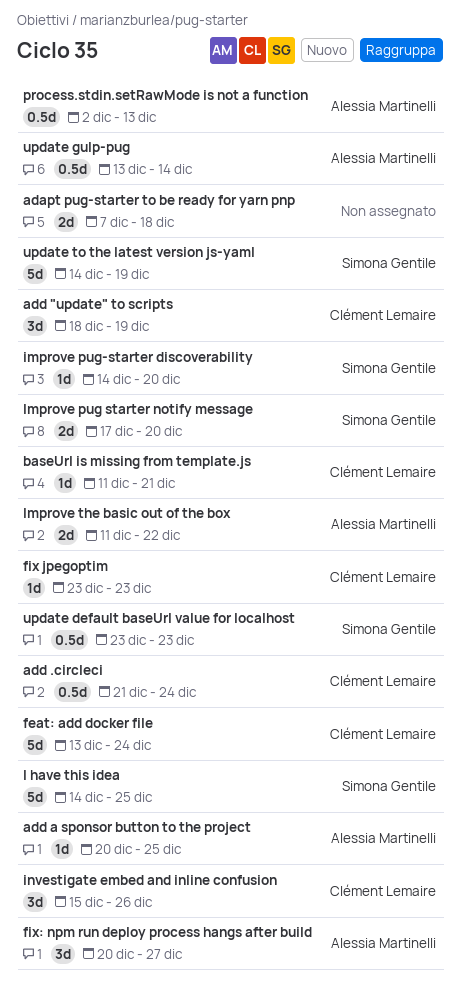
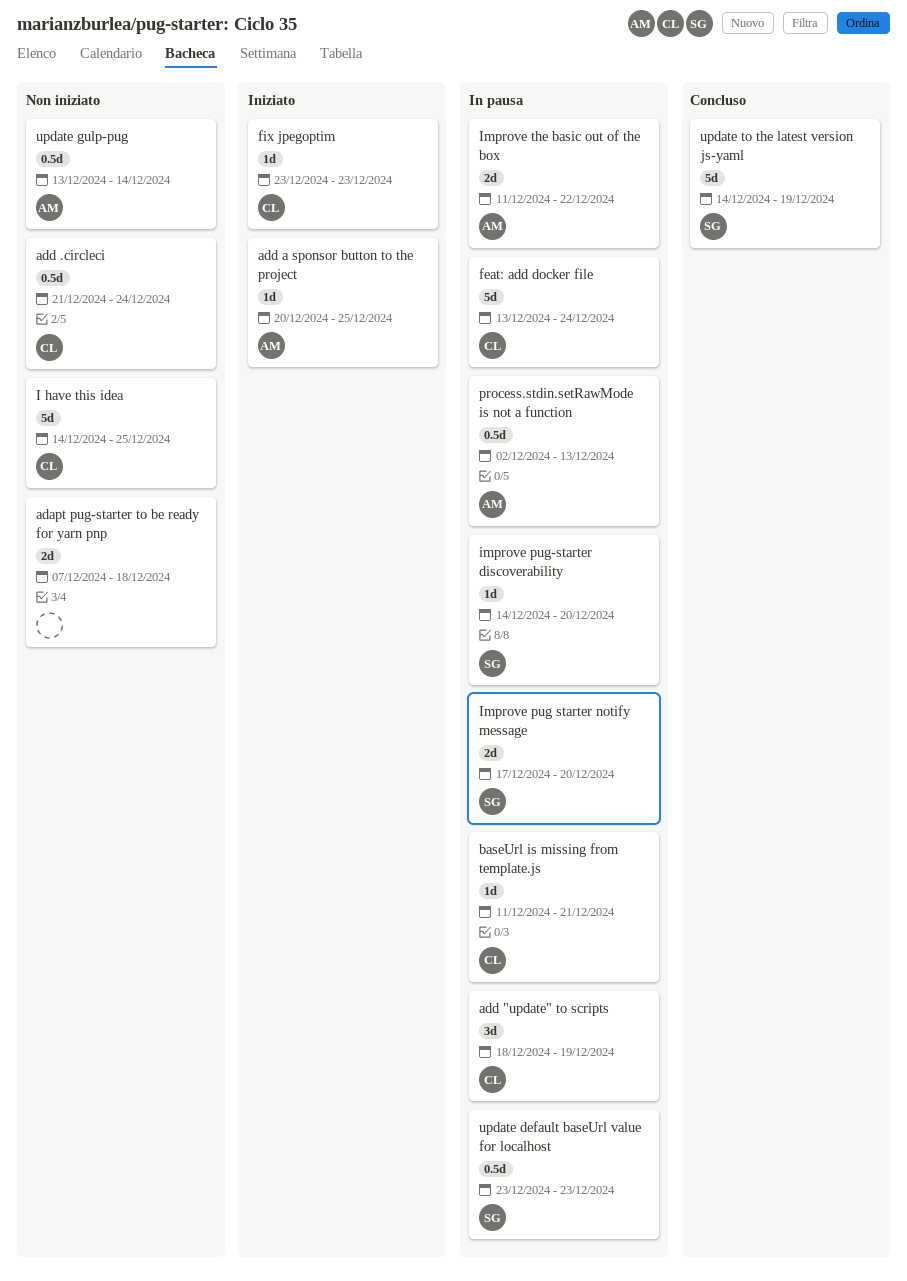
fix: npm run deploy process hangs after build: present -> none
I have this idea, owner: Simona Gentile -> Clément Lemaire
investigate embed and inline confusion: present -> none

